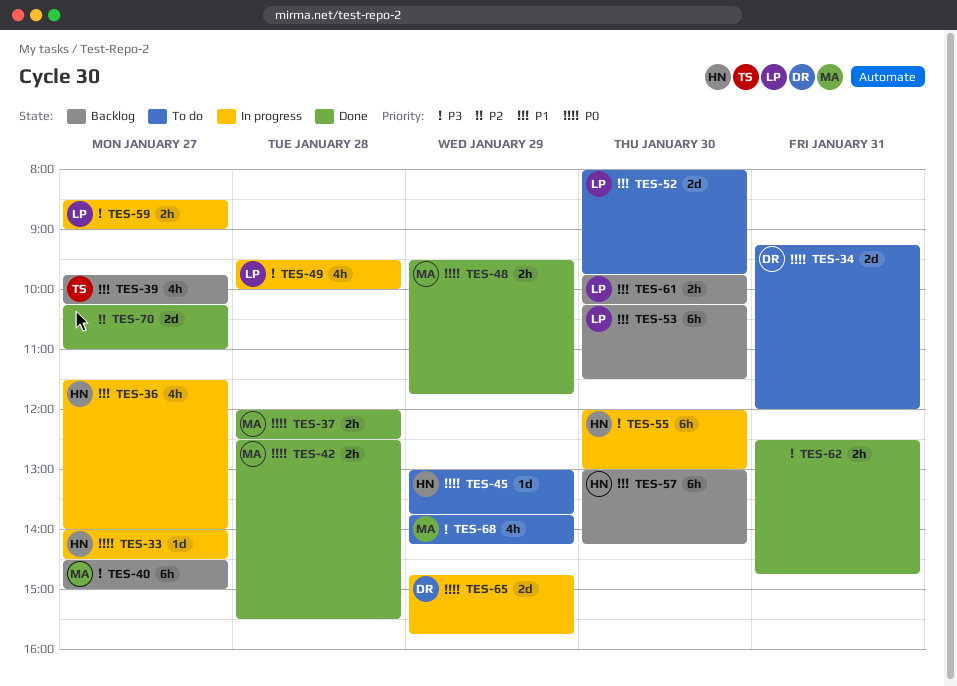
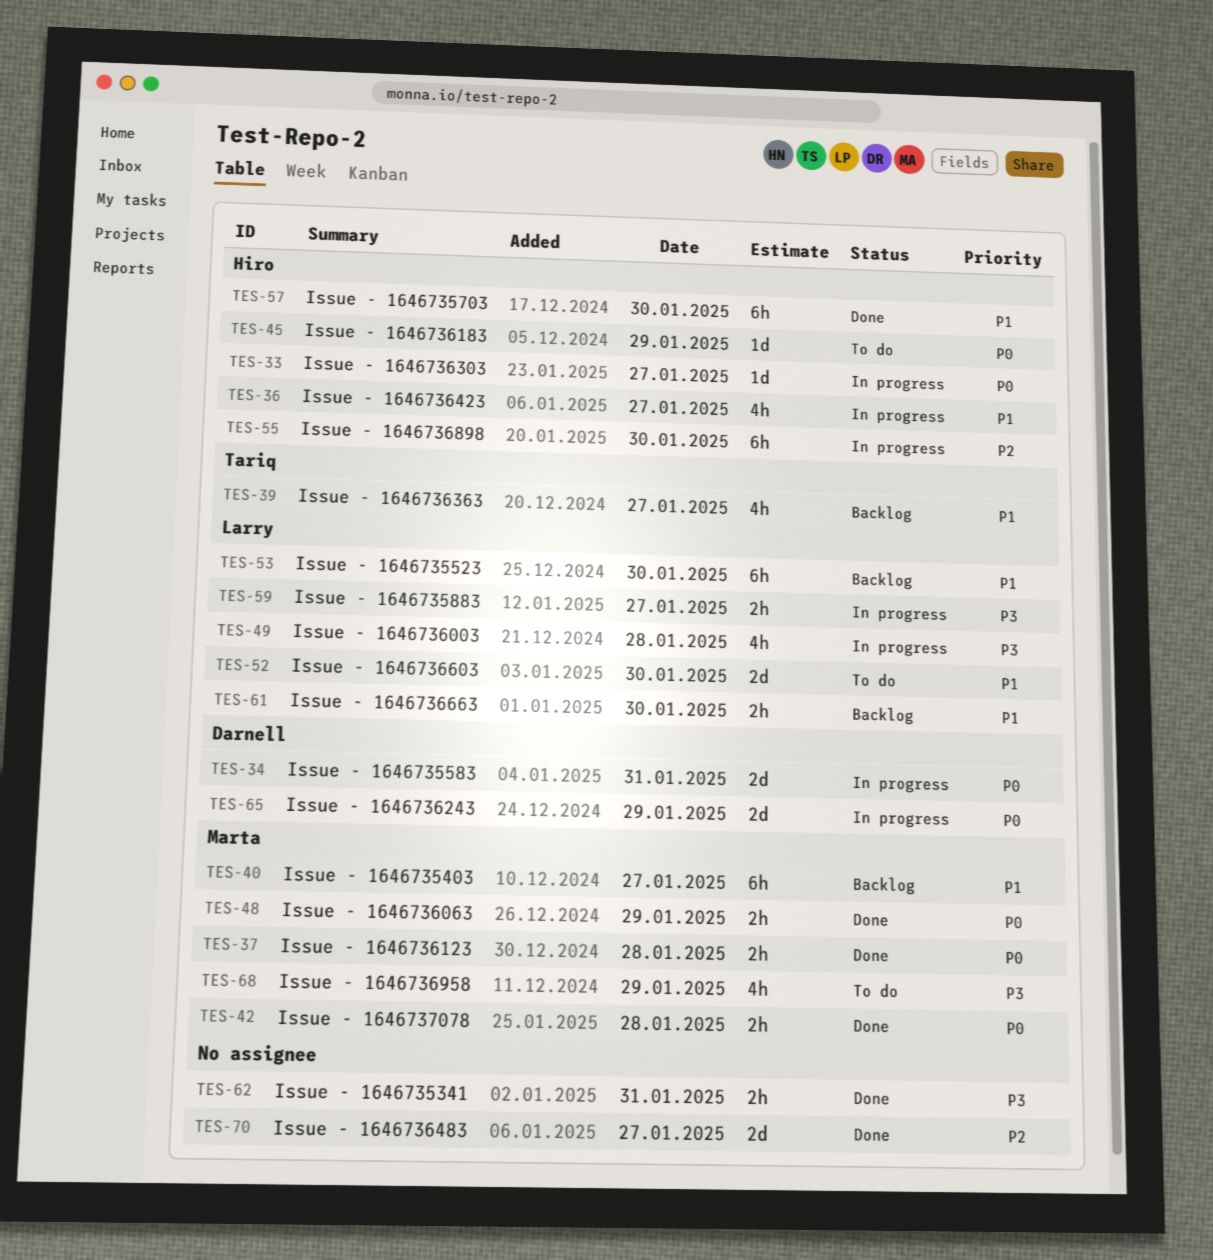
TES-34, status: To do -> In progress
TES-40, priority: P3 -> P1
TES-55, priority: P3 -> P2
TES-57, status: Backlog -> Done

